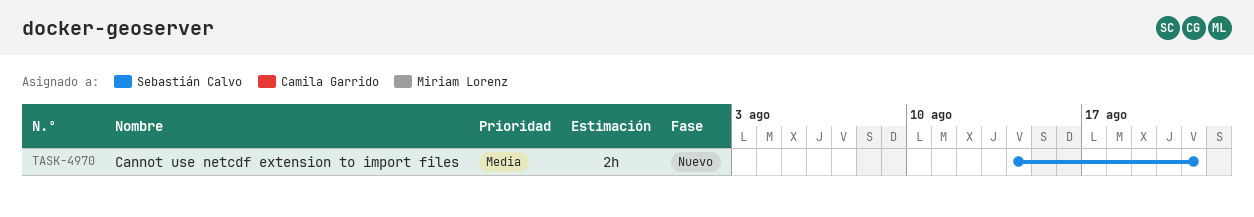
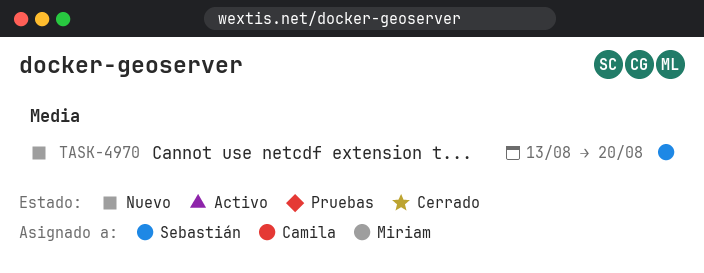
TASK-4970, start: Aug 14 -> Aug 13
TASK-4970, due: Aug 21 -> Aug 20

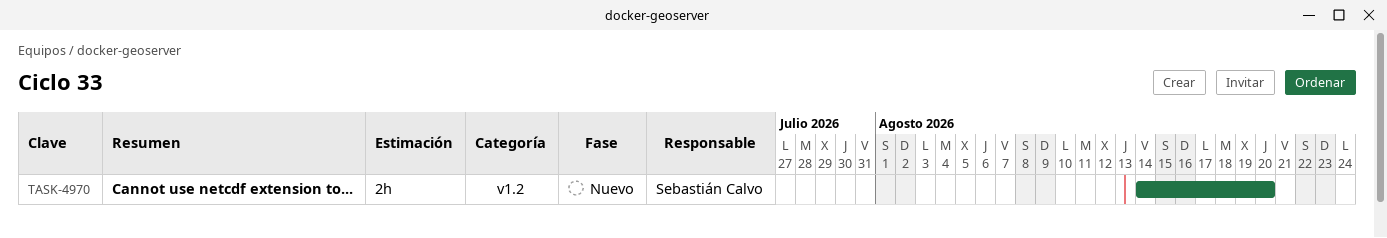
TASK-4970, start: Aug 13 -> Aug 14

